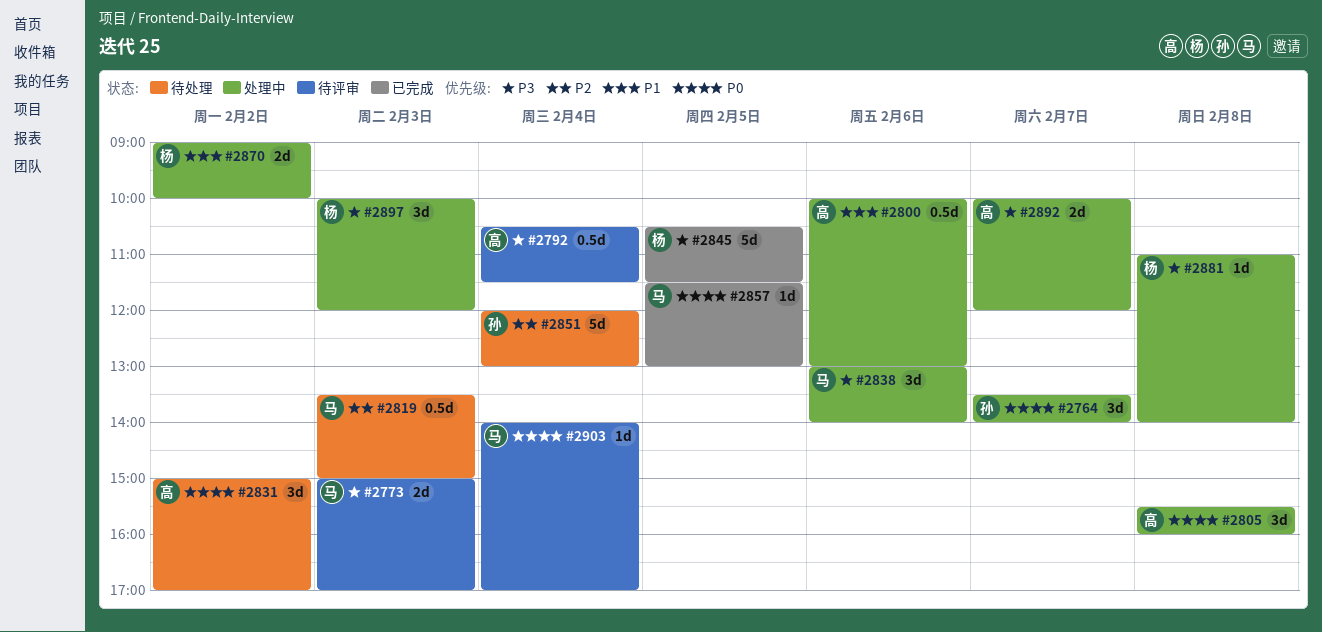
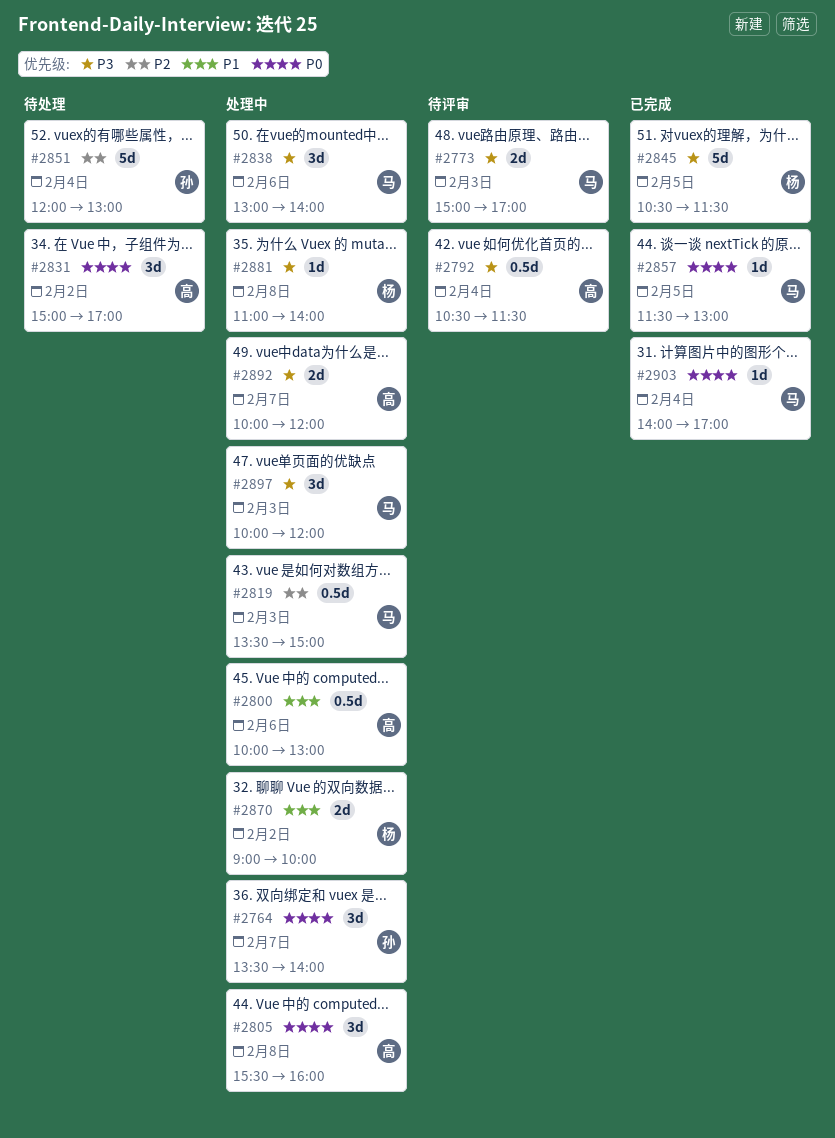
#2819, status: 待处理 -> 处理中
#2897, owner: 杨 -> 马
#2903, status: 待评审 -> 已完成

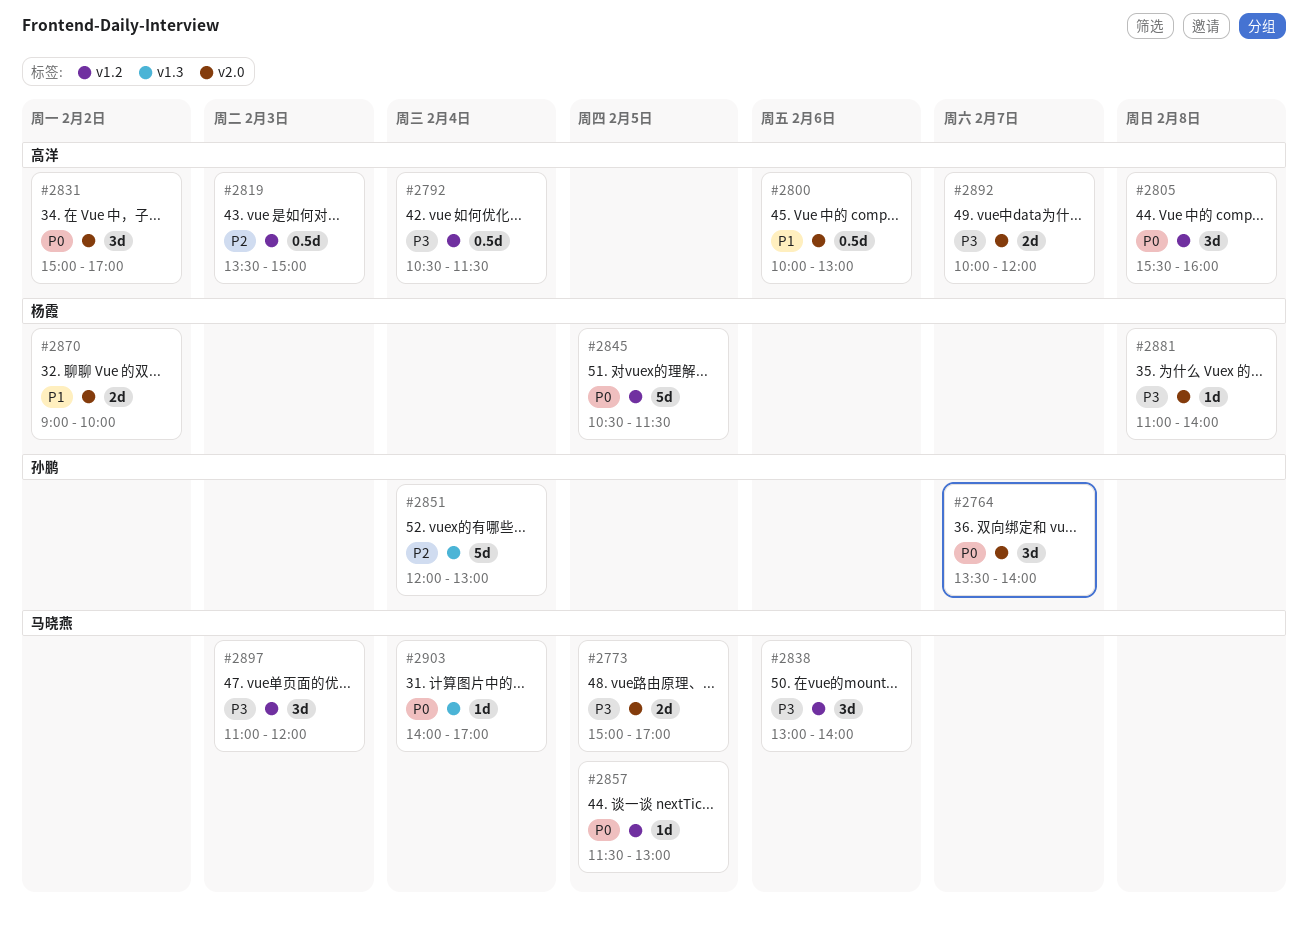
#2773, day: Feb 3 -> Feb 5
#2819, owner: 马晓燕 -> 高洋
#2845, priority: P3 -> P0
#2897, begins: 10:00 -> 11:00

